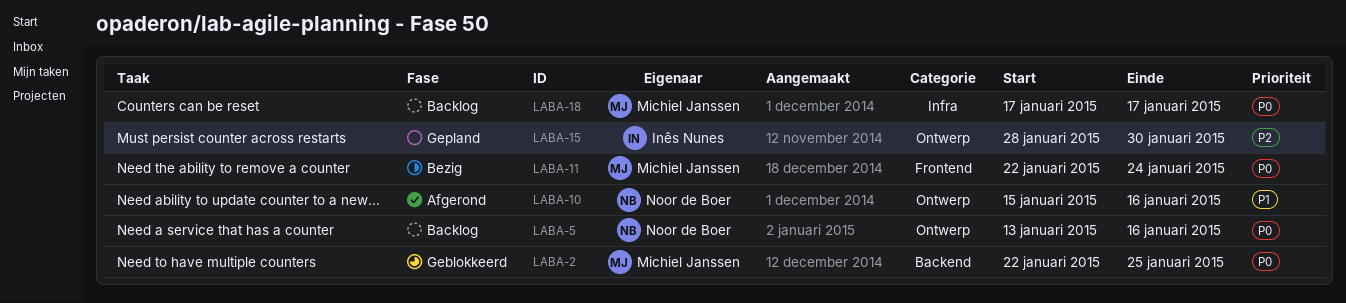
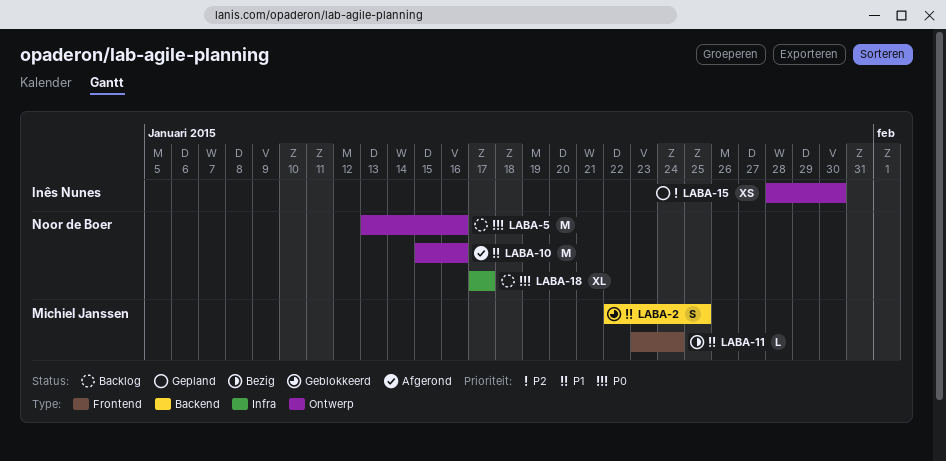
LABA-2, priority: P0 -> P1
LABA-11, priority: P0 -> P1
LABA-11, start: Jan 22 -> Jan 23
LABA-18, owner: Michiel Janssen -> Noor de Boer

